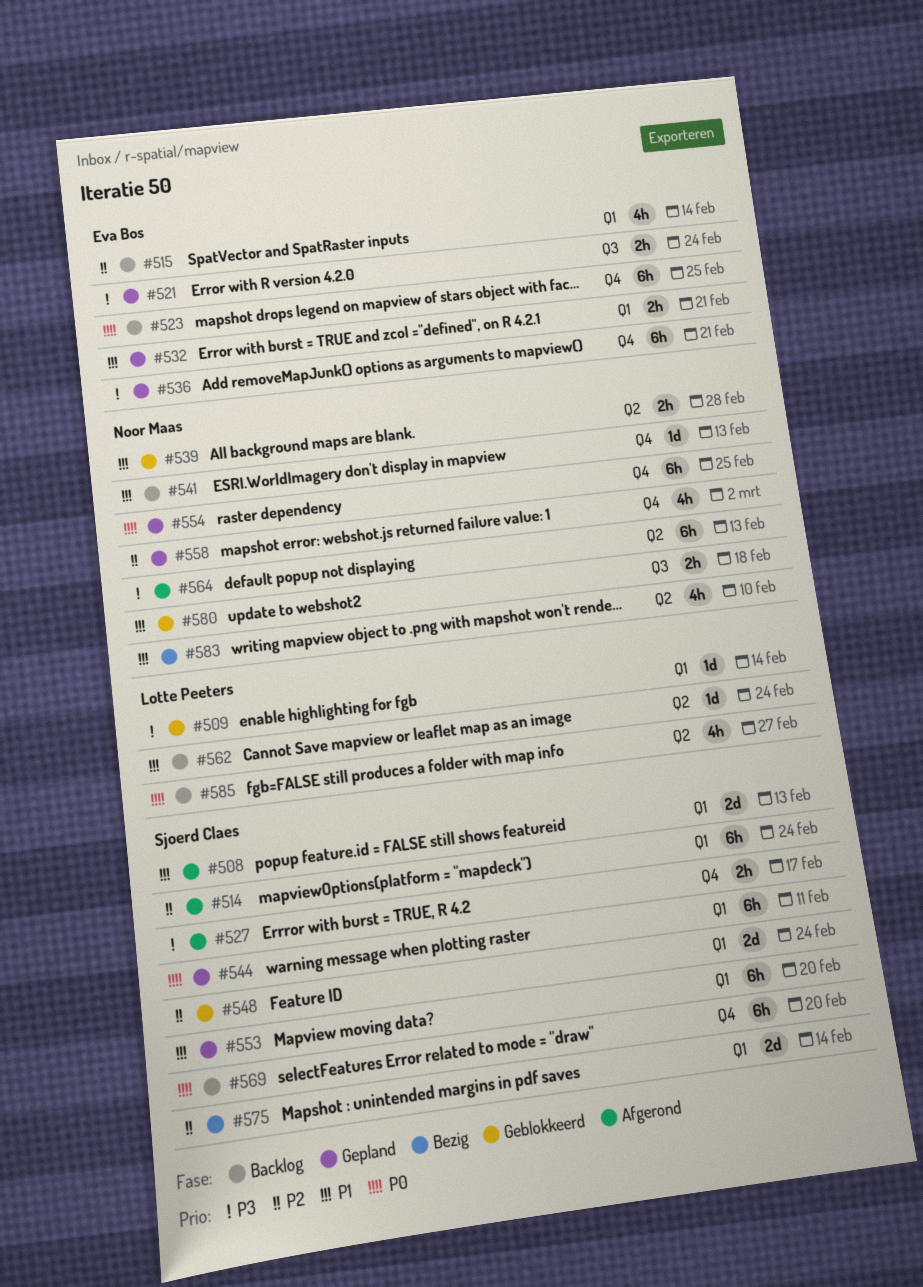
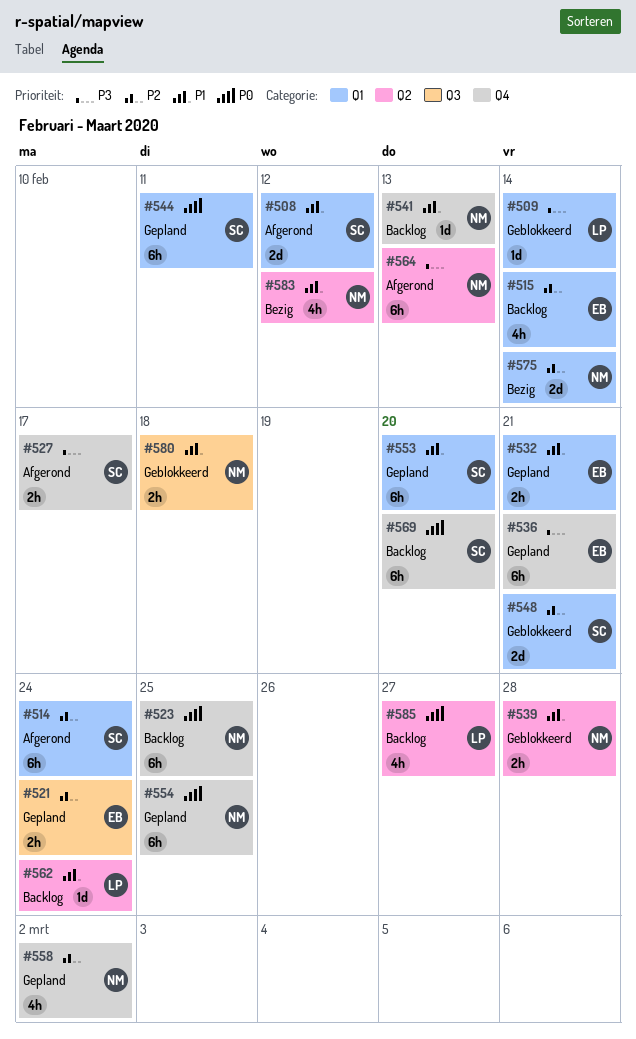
#508, due: Feb 13 -> Feb 12
#521, priority: P3 -> P2
#523, owner: Eva Bos -> Noor Maas
#548, due: Feb 24 -> Feb 21
#575, owner: Sjoerd Claes -> Noor Maas
#583, due: Feb 10 -> Feb 12

